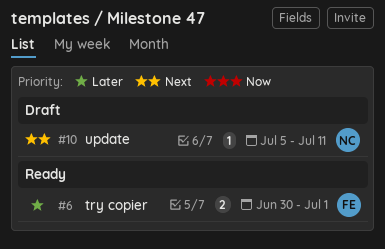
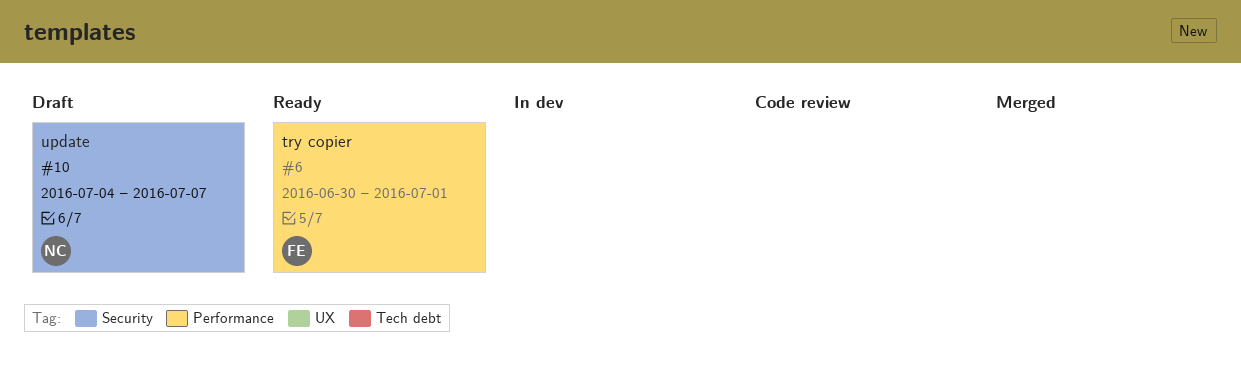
#10, start: Jul 5 -> Jul 4
#10, due: Jul 11 -> Jul 7

